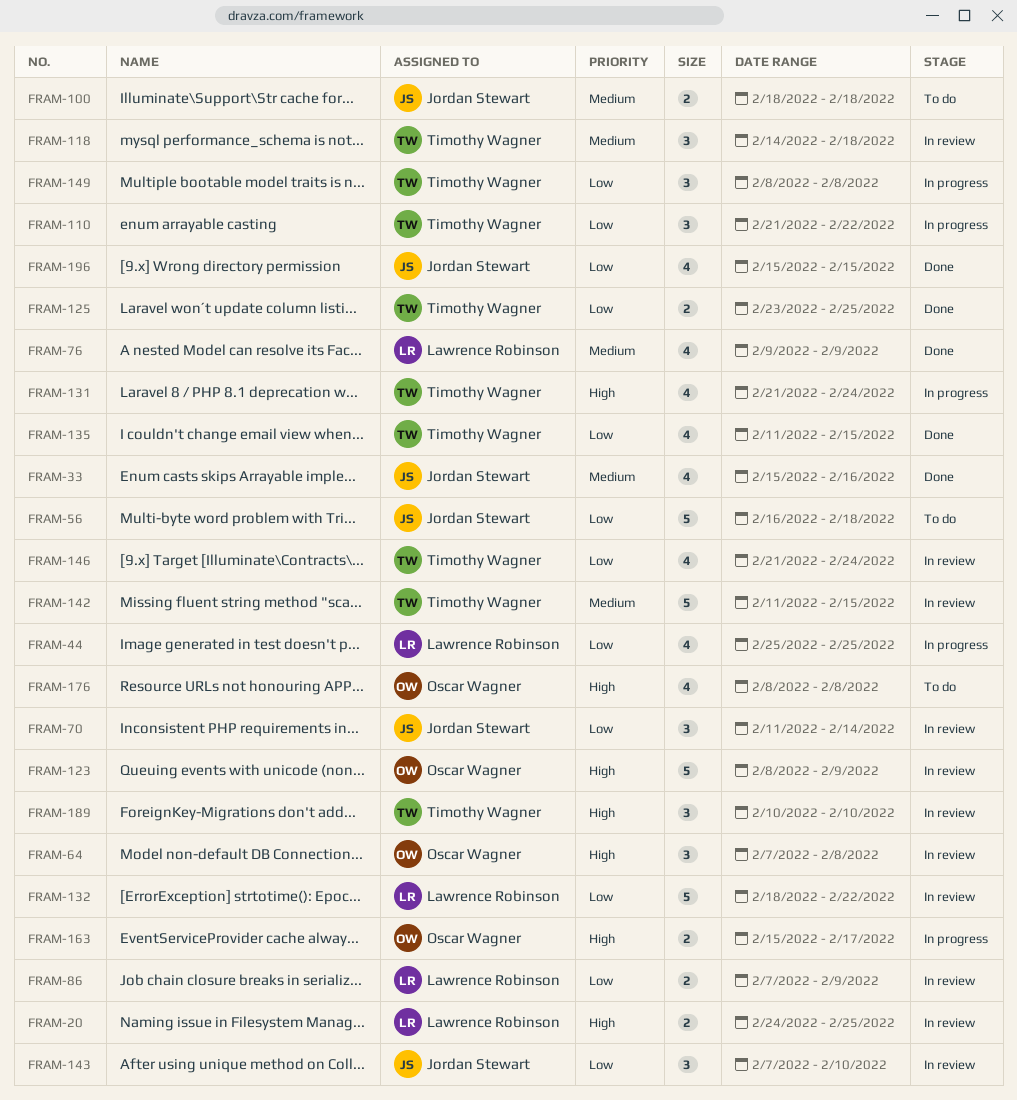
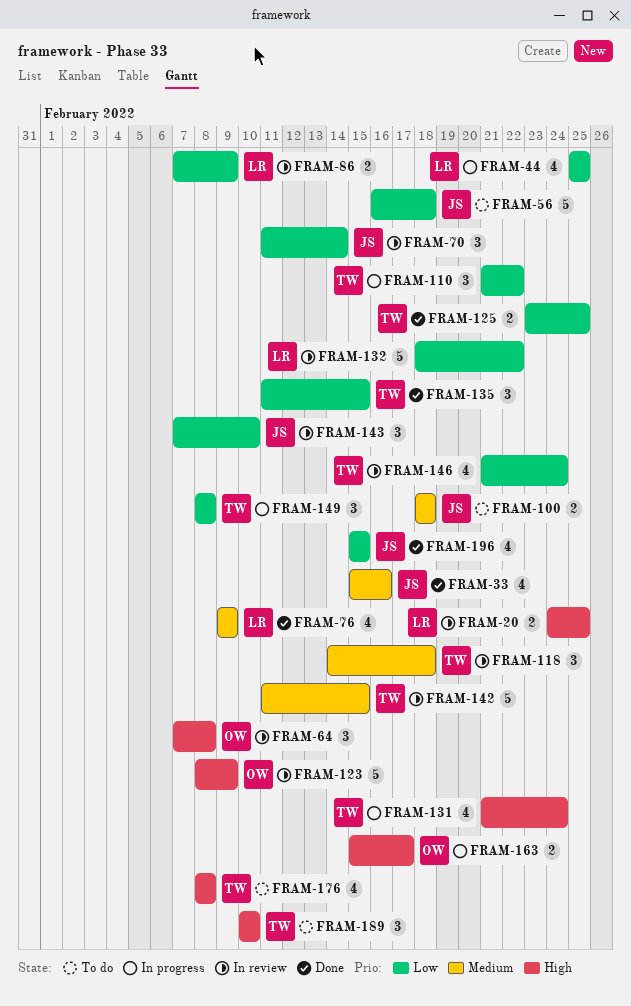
FRAM-135, estimate: 4 -> 3
FRAM-176, owner: Oscar Wagner -> Timothy Wagner
FRAM-189, status: In review -> To do

